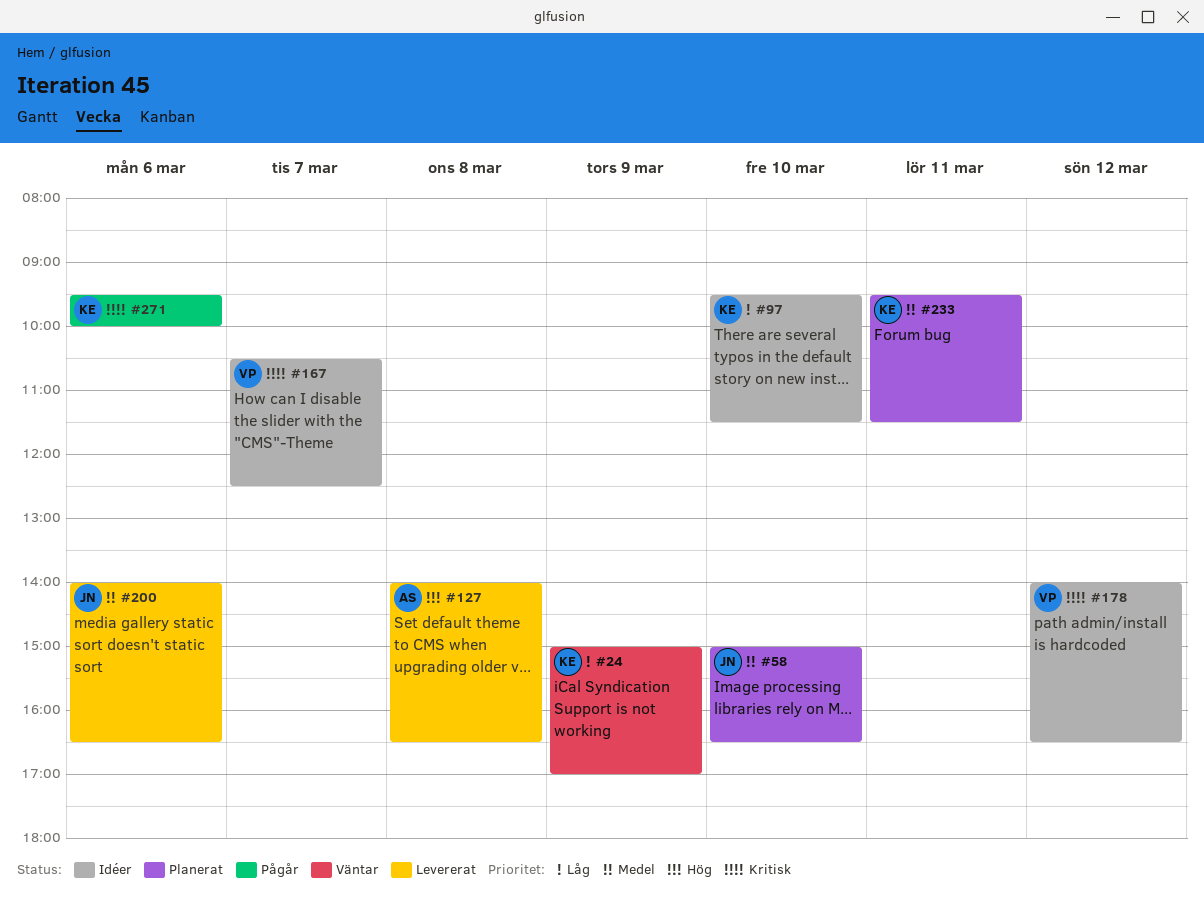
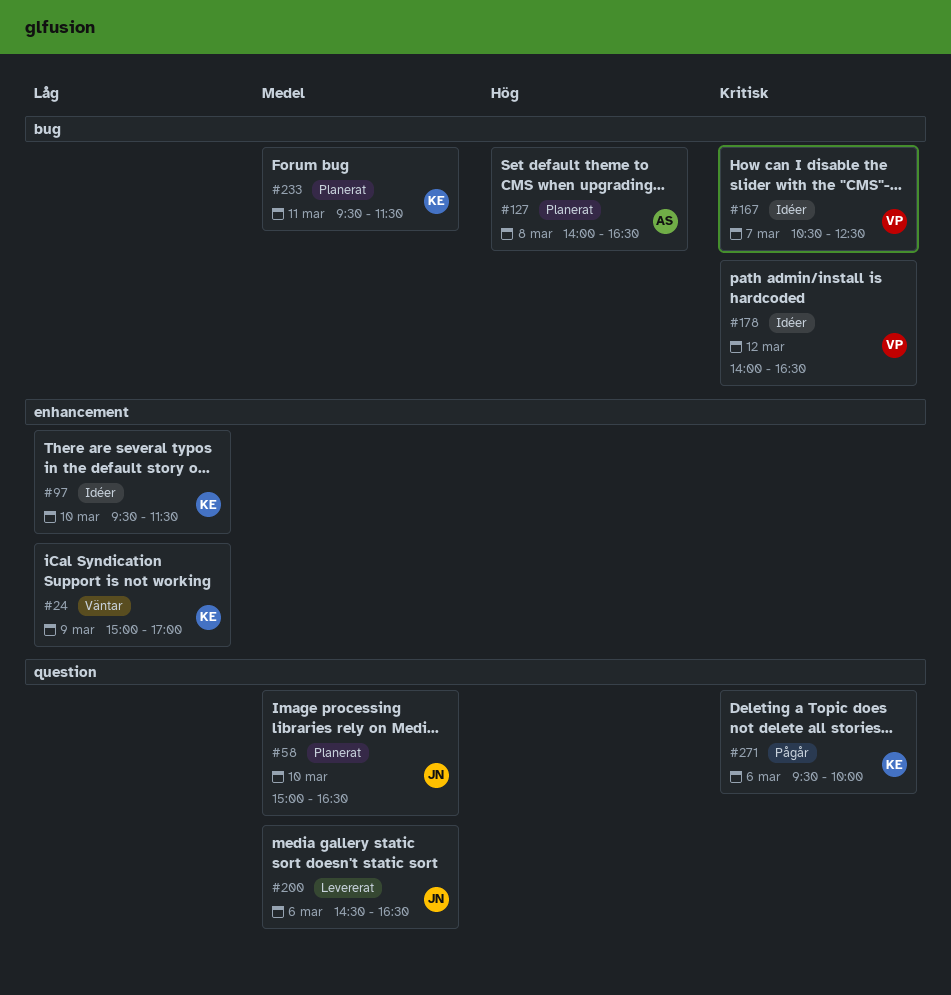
#127, status: Levererat -> Planerat
#200, begins: 14:00 -> 14:30

